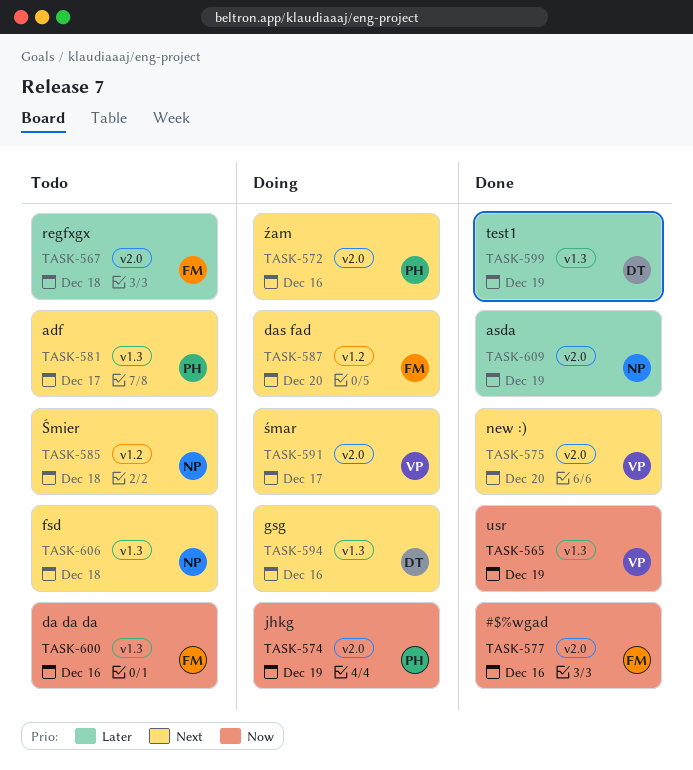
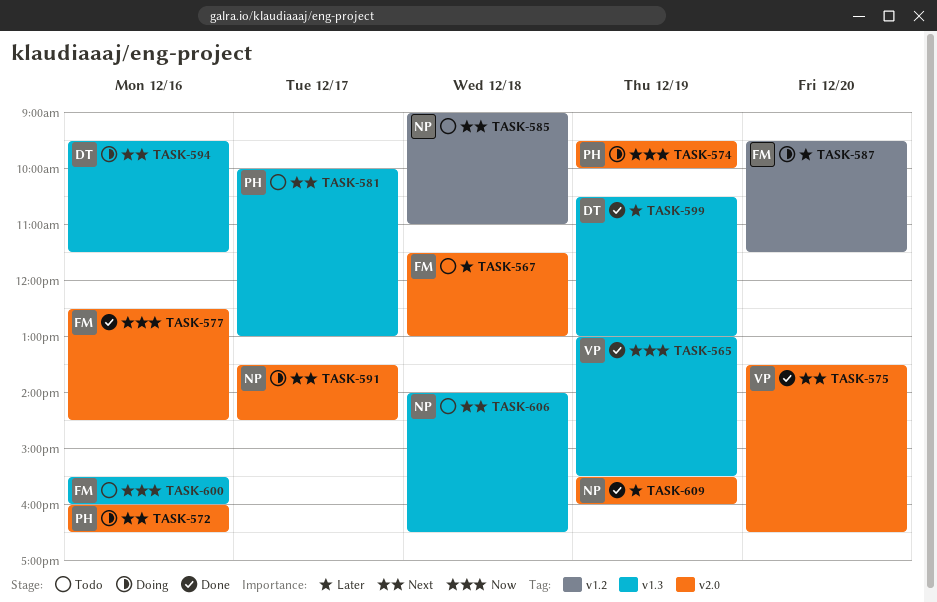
TASK-587, priority: Next -> Later
TASK-591, owner: VP -> NP

